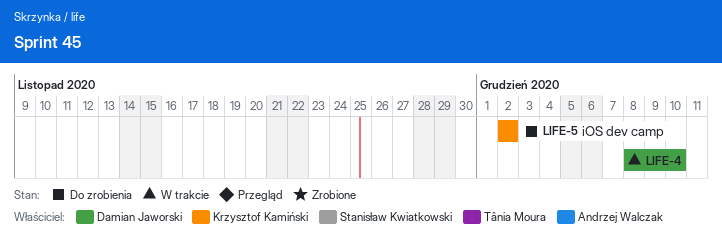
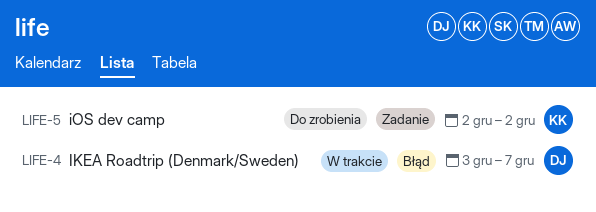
LIFE-4, start: Dec 8 -> Dec 3
LIFE-4, due: Dec 10 -> Dec 7

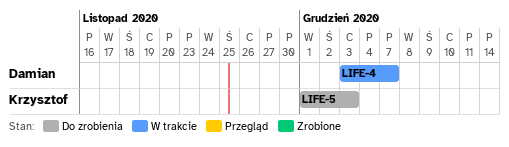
LIFE-5, start: Dec 2 -> Dec 1
LIFE-5, due: Dec 2 -> Dec 3

